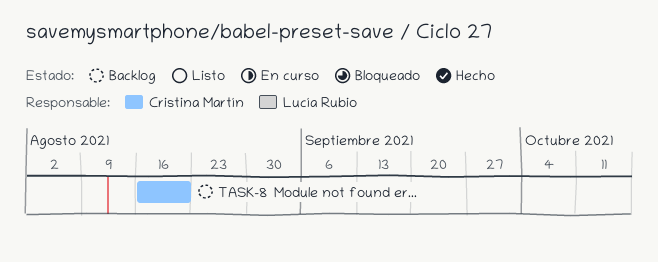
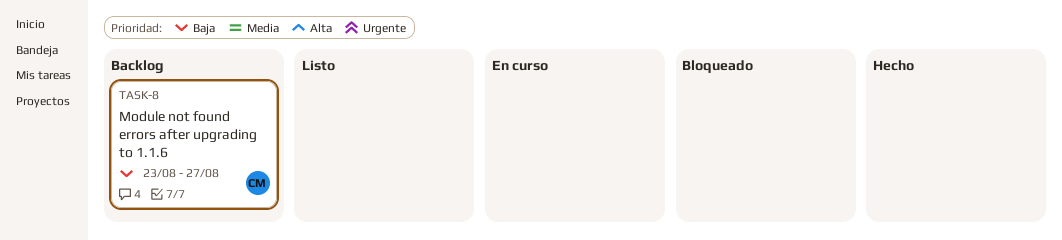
TASK-8, start: Aug 16 -> Aug 23
TASK-8, due: Aug 20 -> Aug 27

